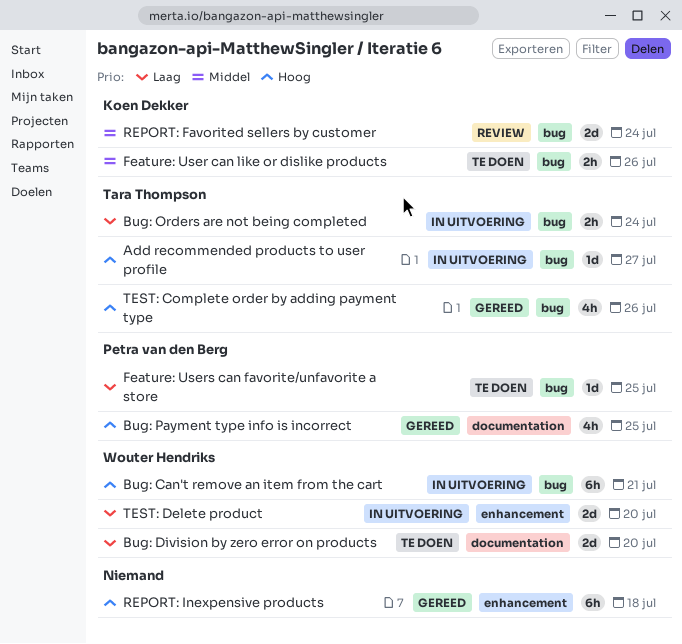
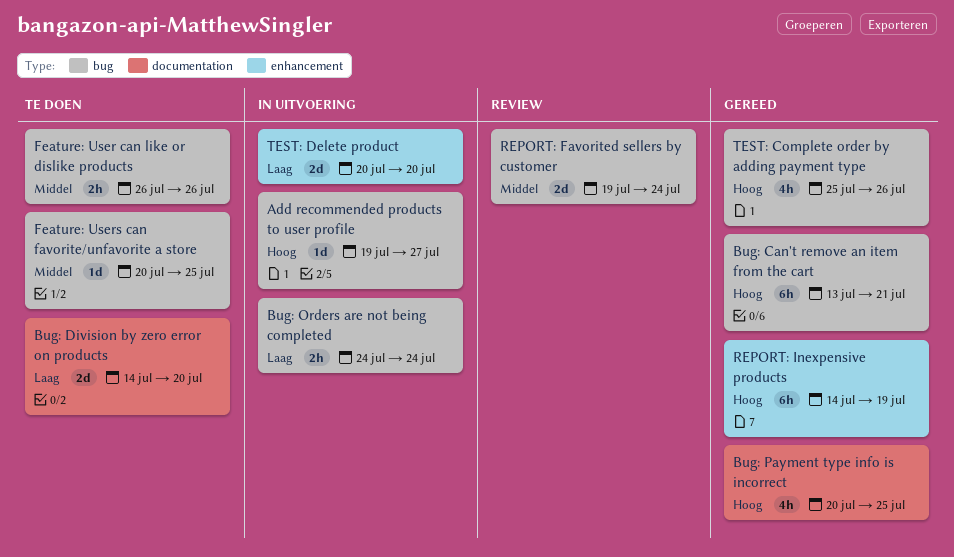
Bug: Can't remove an item from the cart, status: In uitvoering -> Gereed
Feature: Users can favorite/unfavorite a store, priority: Laag -> Middel
REPORT: Inexpensive products, due: Jul 18 -> Jul 19

